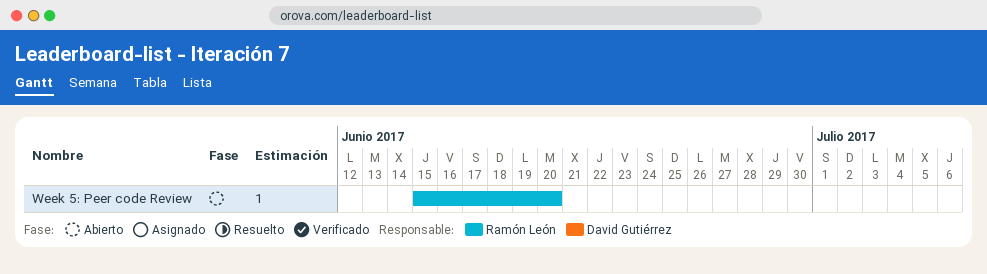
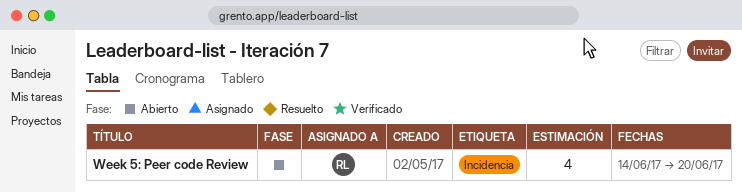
Week 5: Peer code Review, estimate: 1 -> 4
Week 5: Peer code Review, start: Jun 15 -> Jun 14

